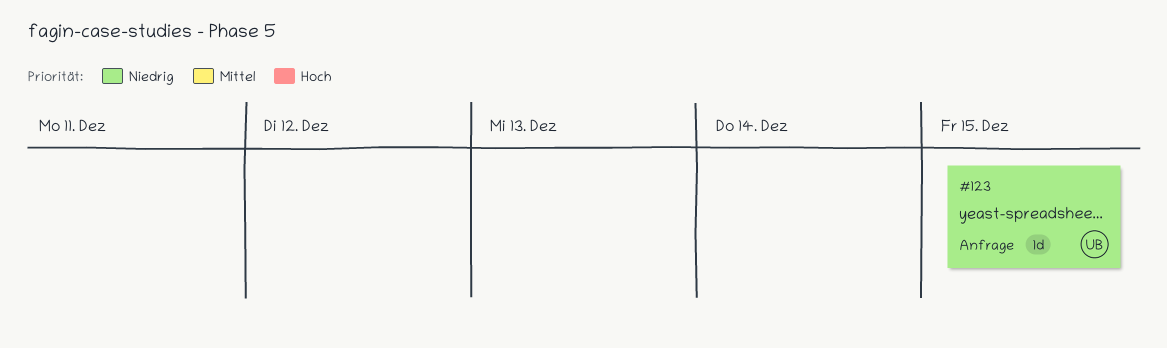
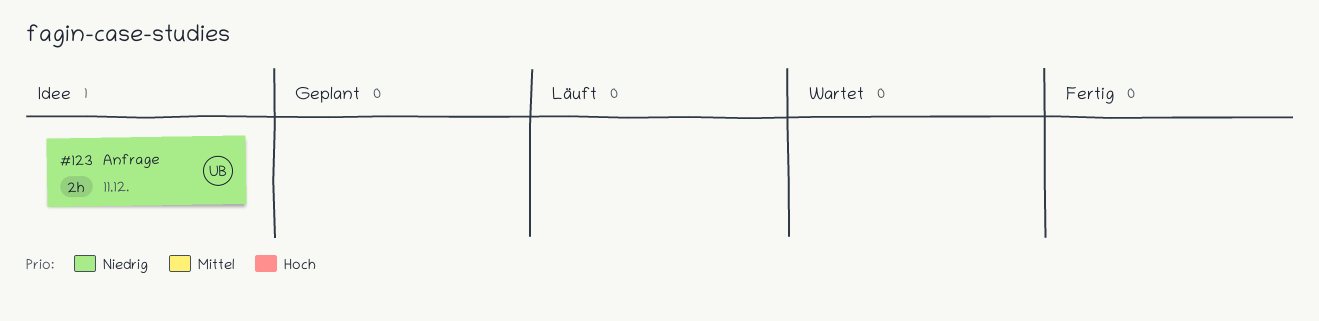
#123, estimate: 1d -> 2h
#123, due: Dec 15 -> Dec 11

